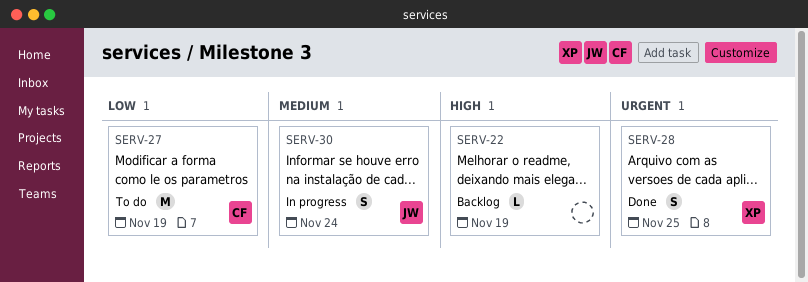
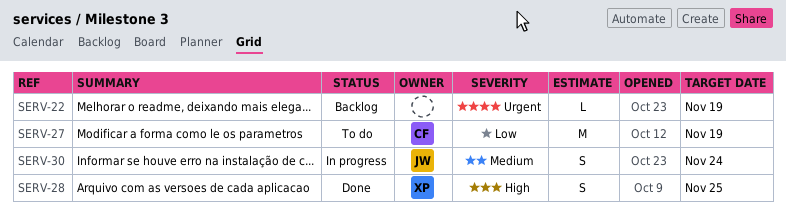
SERV-22, priority: High -> Urgent
SERV-28, priority: Urgent -> High

